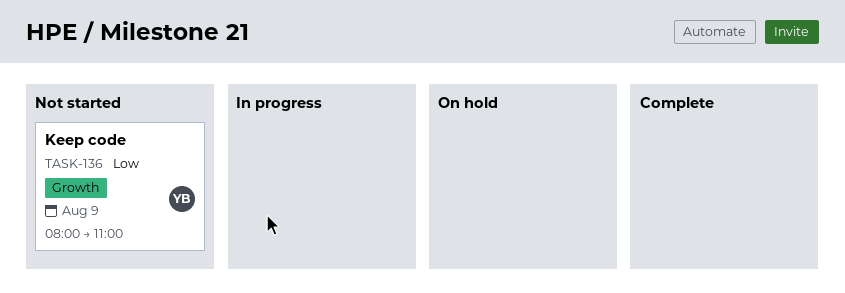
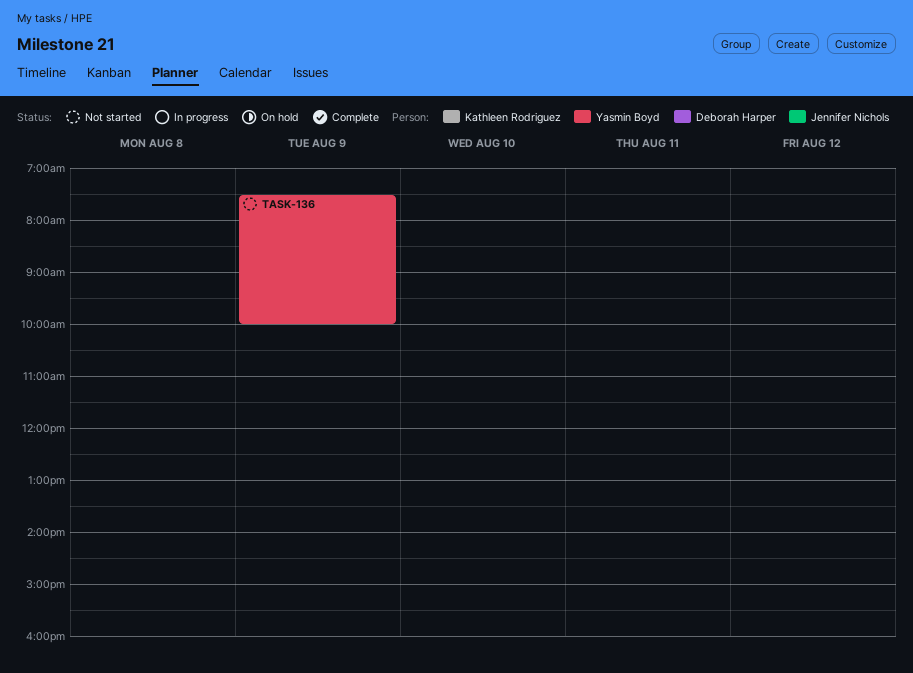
TASK-136, begins: 08:00 -> 07:30
TASK-136, ends: 11:00 -> 10:00

